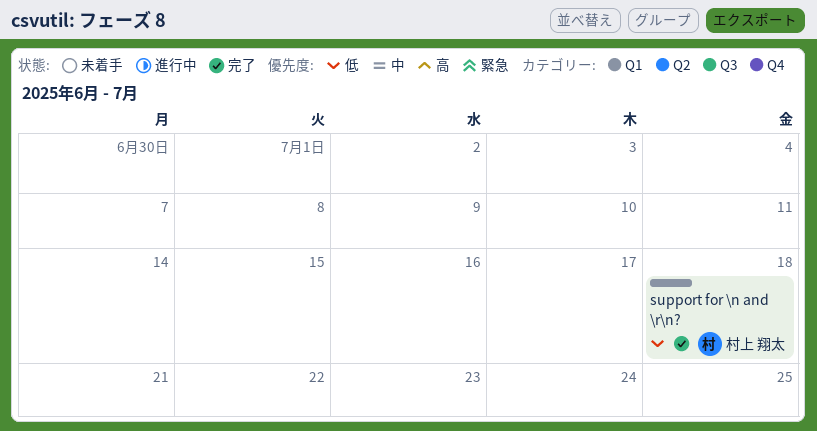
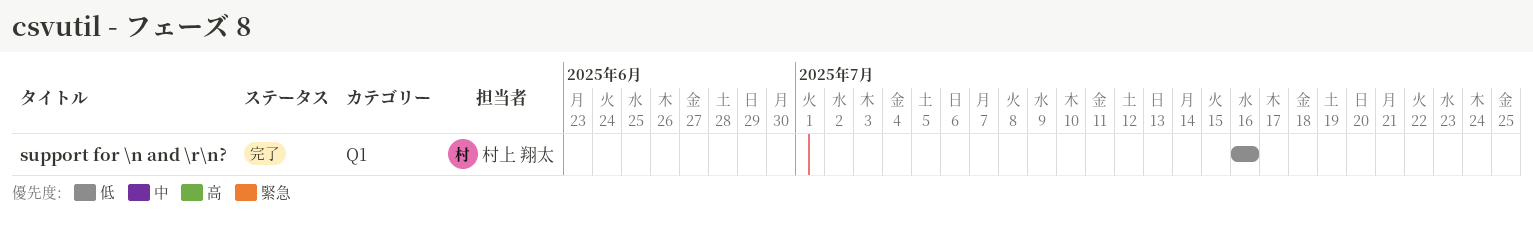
support for \n and \r\n?, due: Jul 18 -> Jul 16

